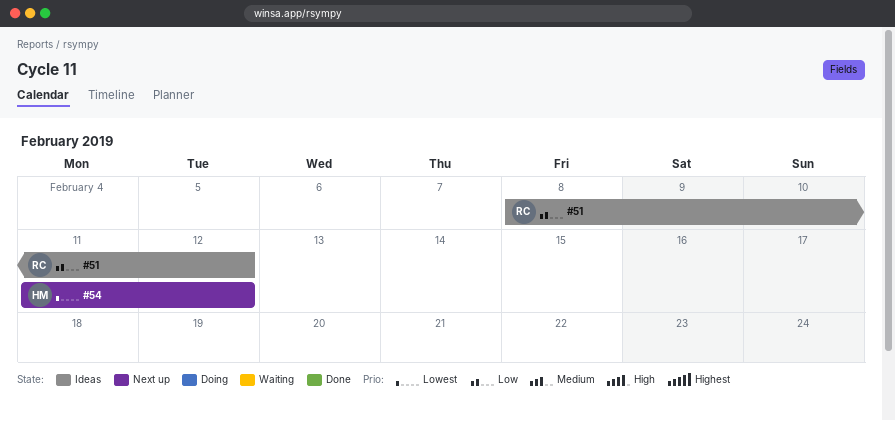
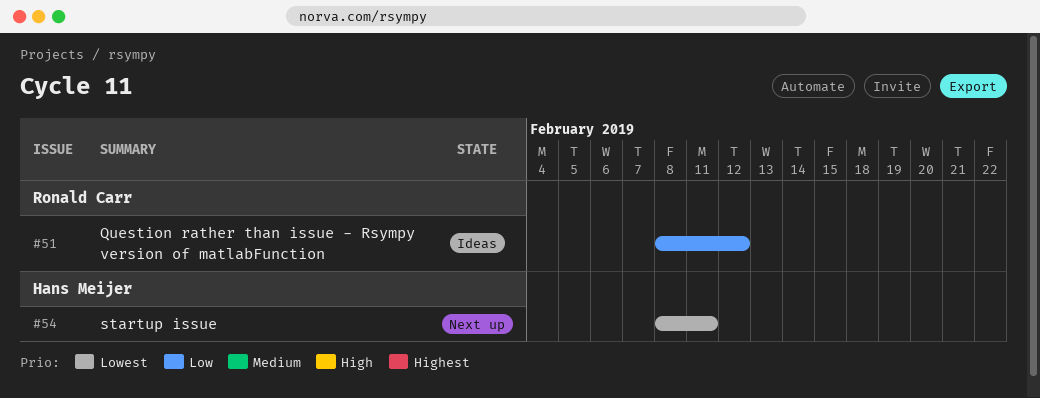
#54, start: Feb 11 -> Feb 8
#54, due: Feb 12 -> Feb 11

